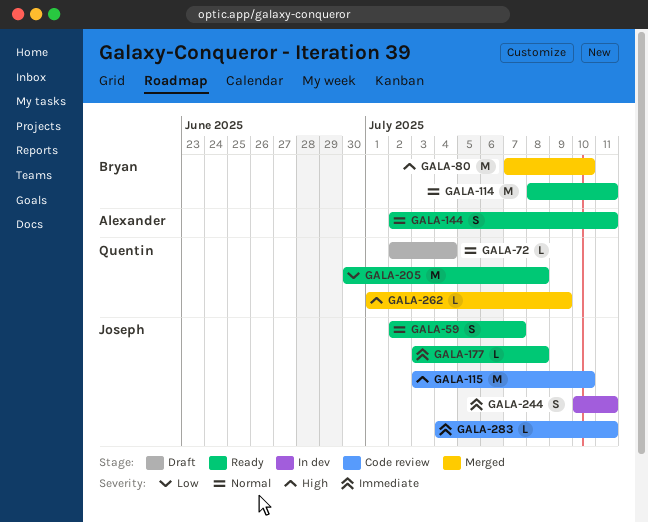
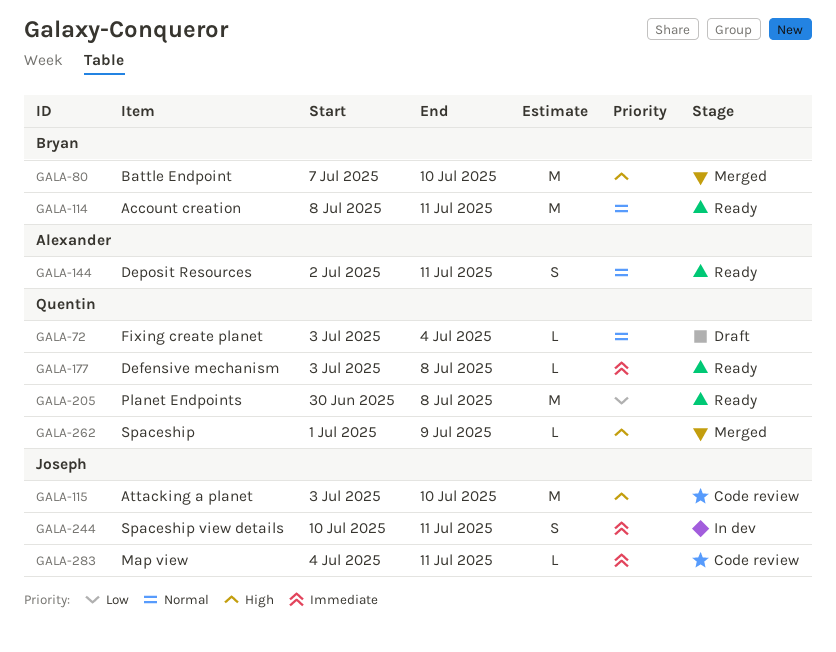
GALA-59: present -> none
GALA-72, start: Jul 2 -> Jul 3
GALA-177, owner: Joseph -> Quentin

